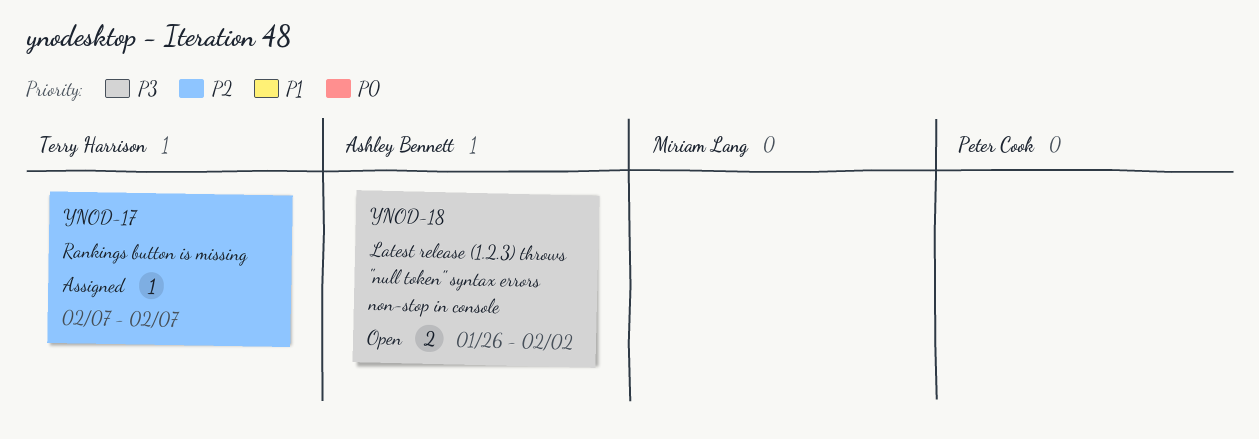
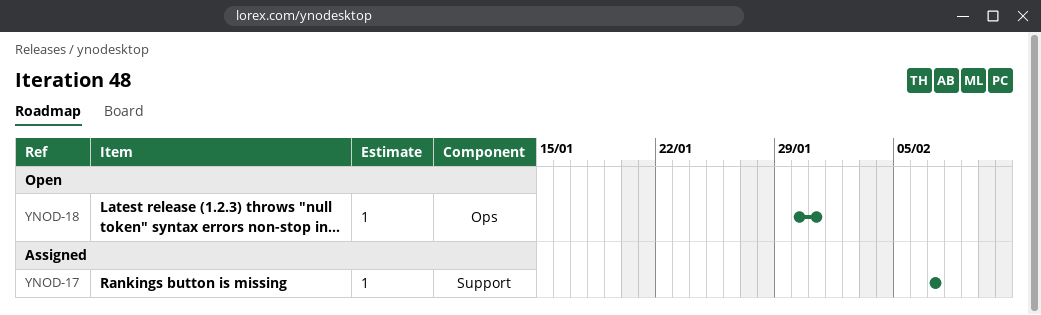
YNOD-18, estimate: 2 -> 1
YNOD-18, start: Jan 26 -> Jan 30
YNOD-18, due: Feb 2 -> Jan 31

